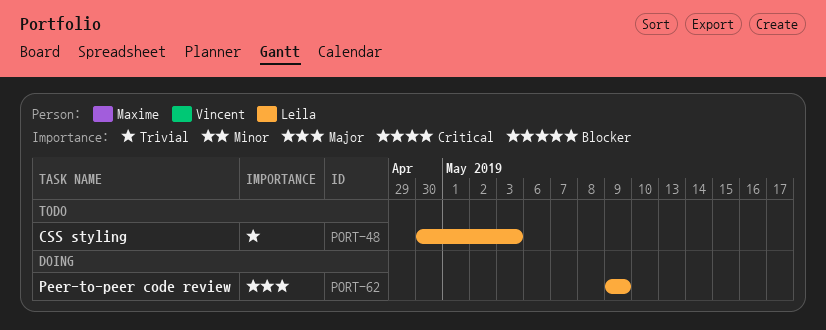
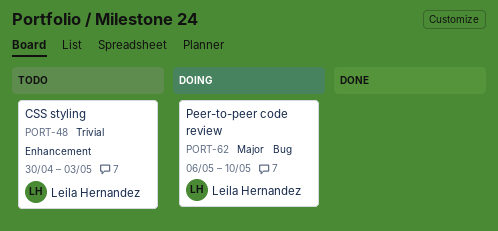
PORT-62, start: May 9 -> May 6
PORT-62, due: May 9 -> May 10

